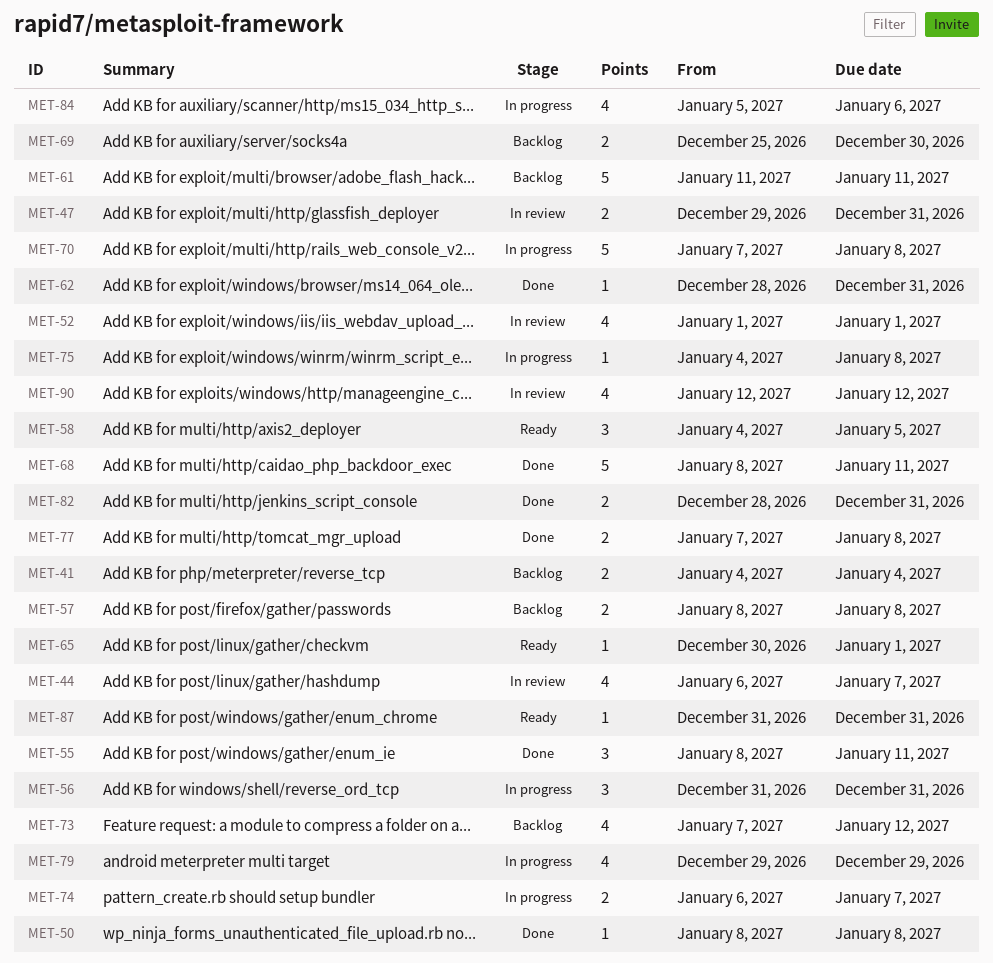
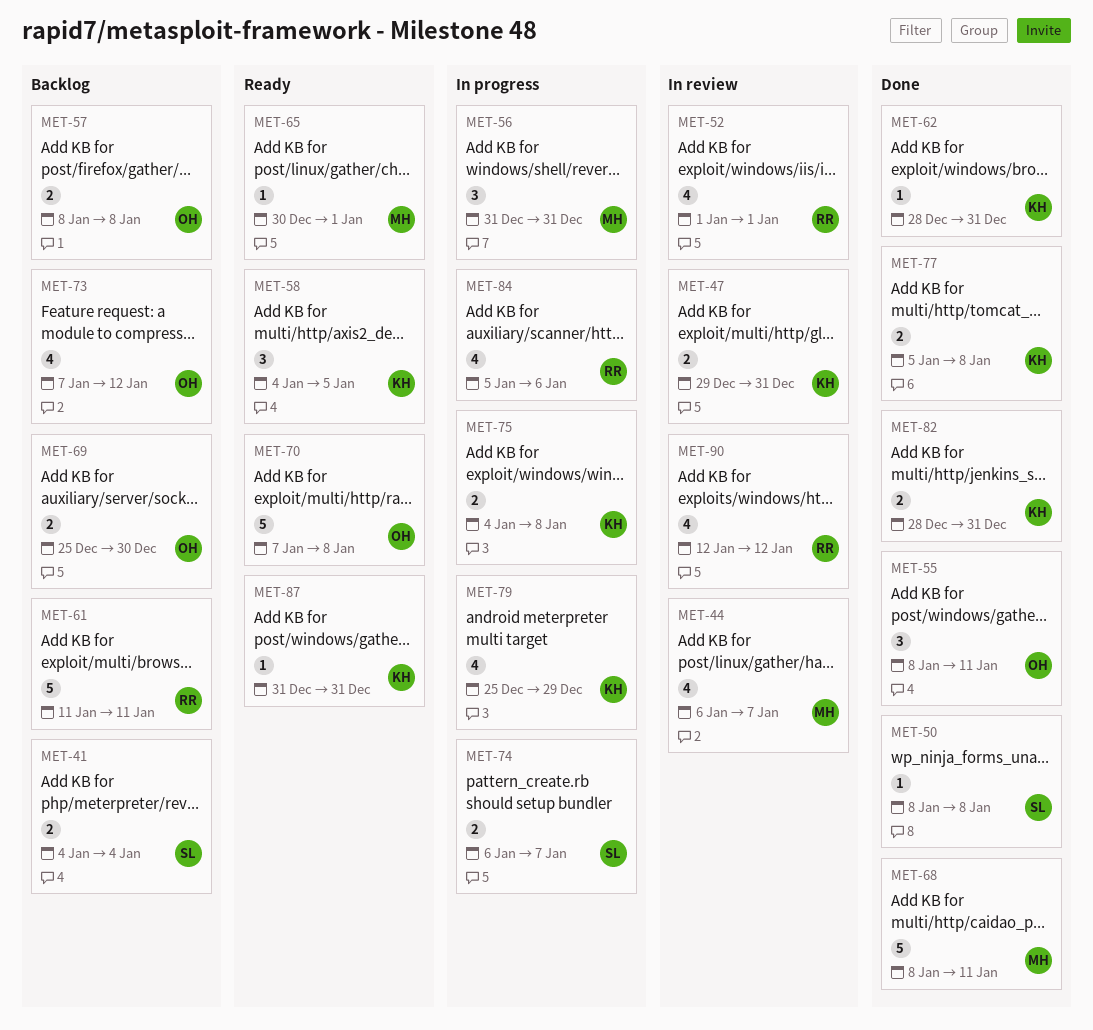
MET-70, status: In progress -> Ready
MET-75, estimate: 1 -> 2
MET-77, start: Jan 7 -> Jan 5
MET-79, start: Dec 29 -> Dec 25

